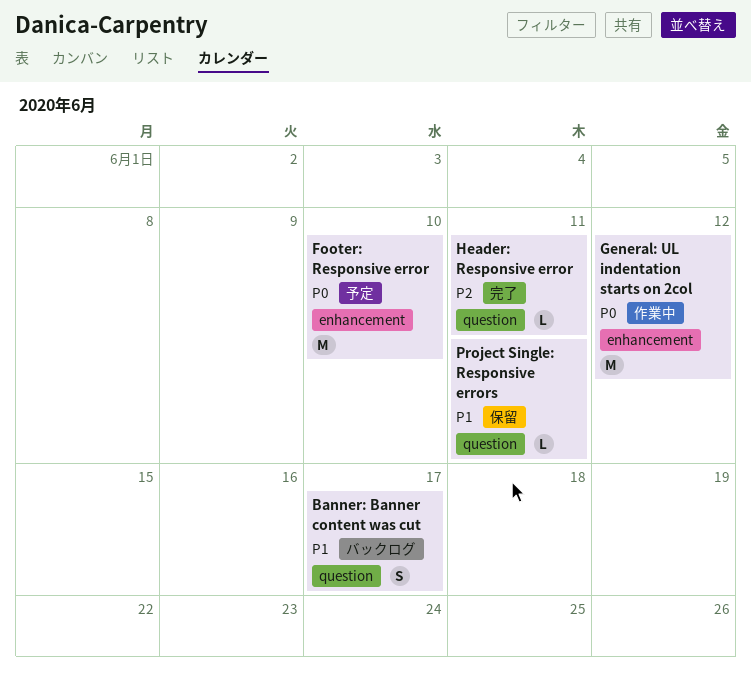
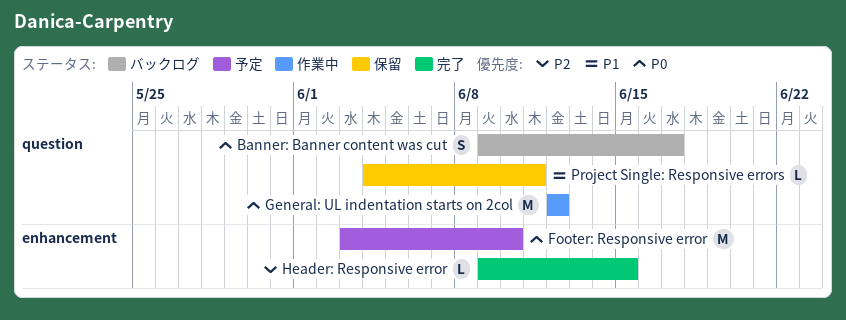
Banner: Banner content was cut, priority: P1 -> P0
General: UL indentation starts on 2col, label: enhancement -> question
Header: Responsive error, label: question -> enhancement
Header: Responsive error, due: Jun 11 -> Jun 15

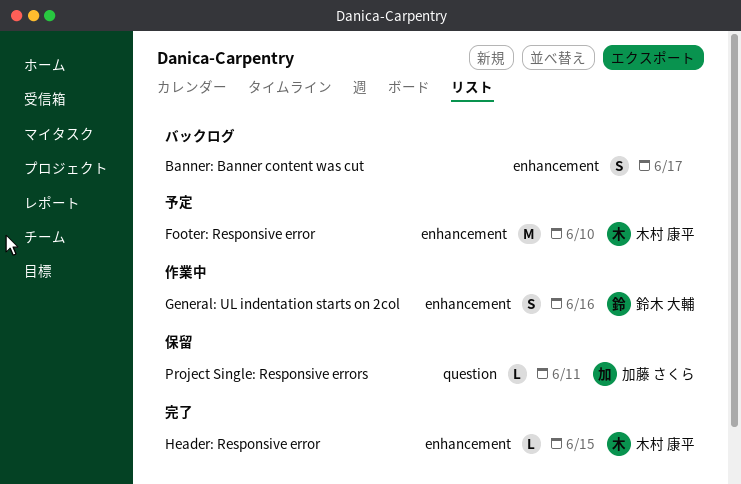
Banner: Banner content was cut, label: question -> enhancement
General: UL indentation starts on 2col, label: question -> enhancement
General: UL indentation starts on 2col, estimate: M -> S
General: UL indentation starts on 2col, due: Jun 12 -> Jun 16

